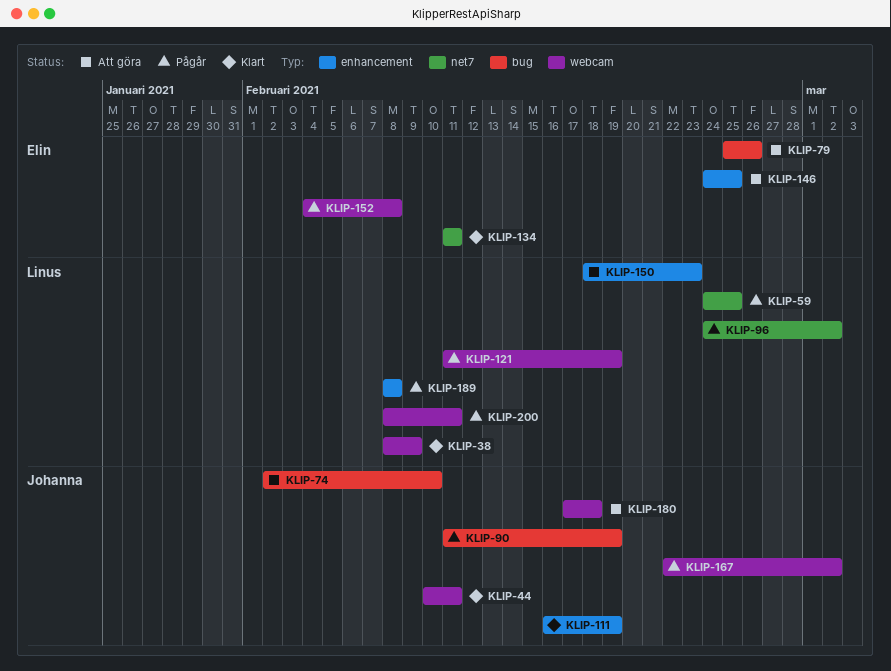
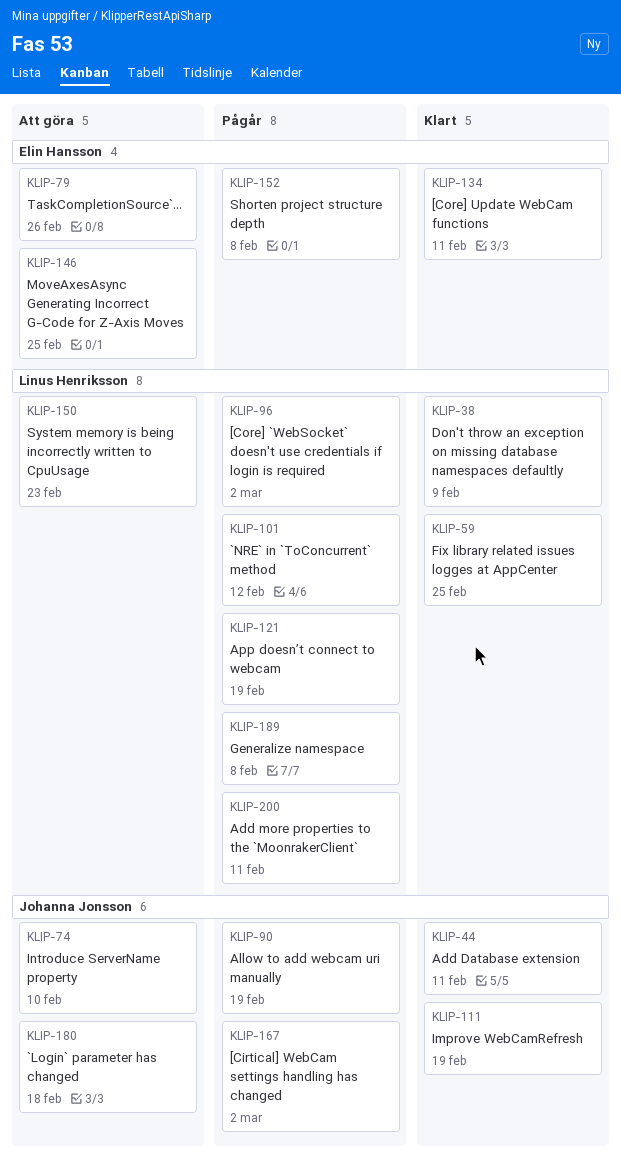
KLIP-59, status: Pågår -> Klart
KLIP-101: none -> present

